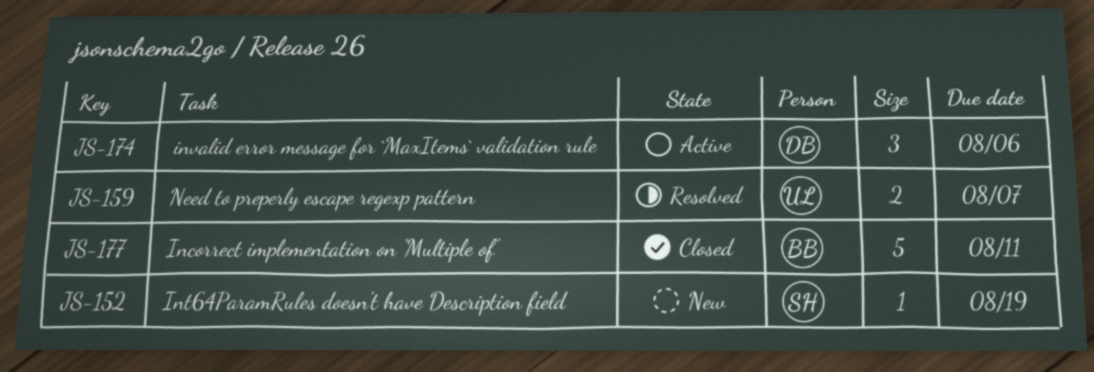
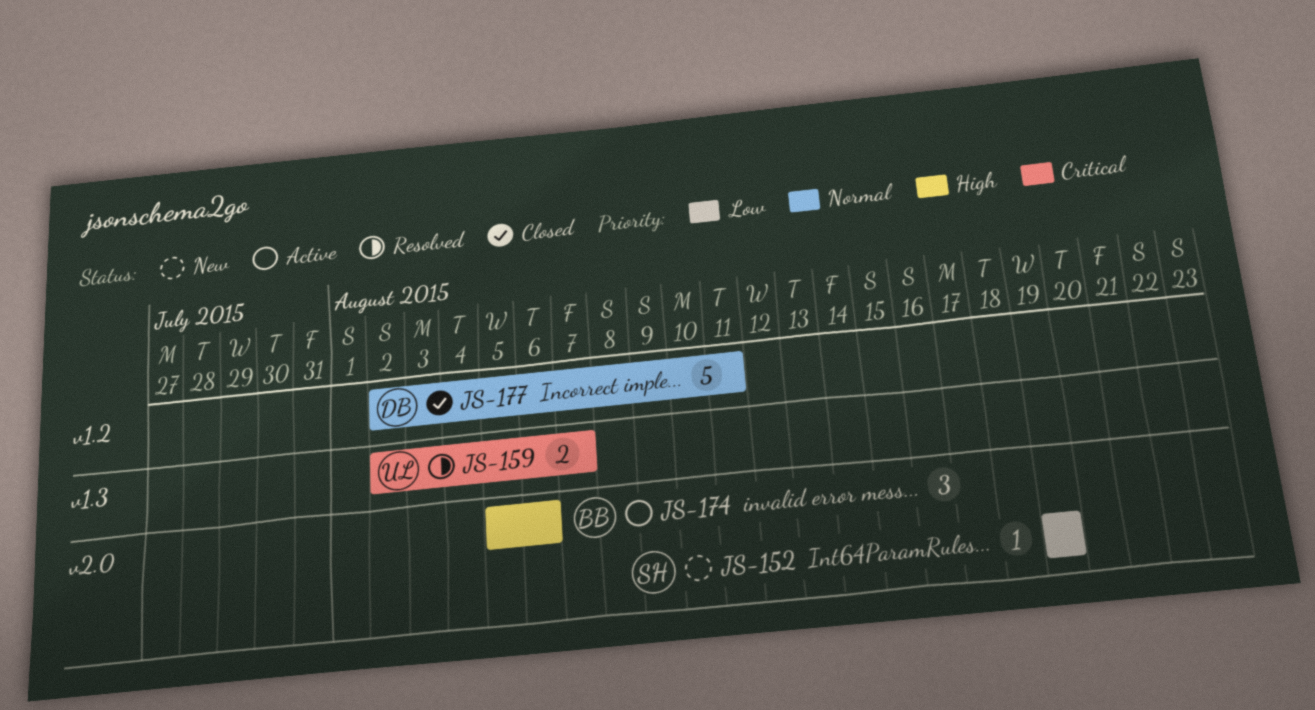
JS-174, owner: DB -> BB
JS-177, owner: BB -> DB

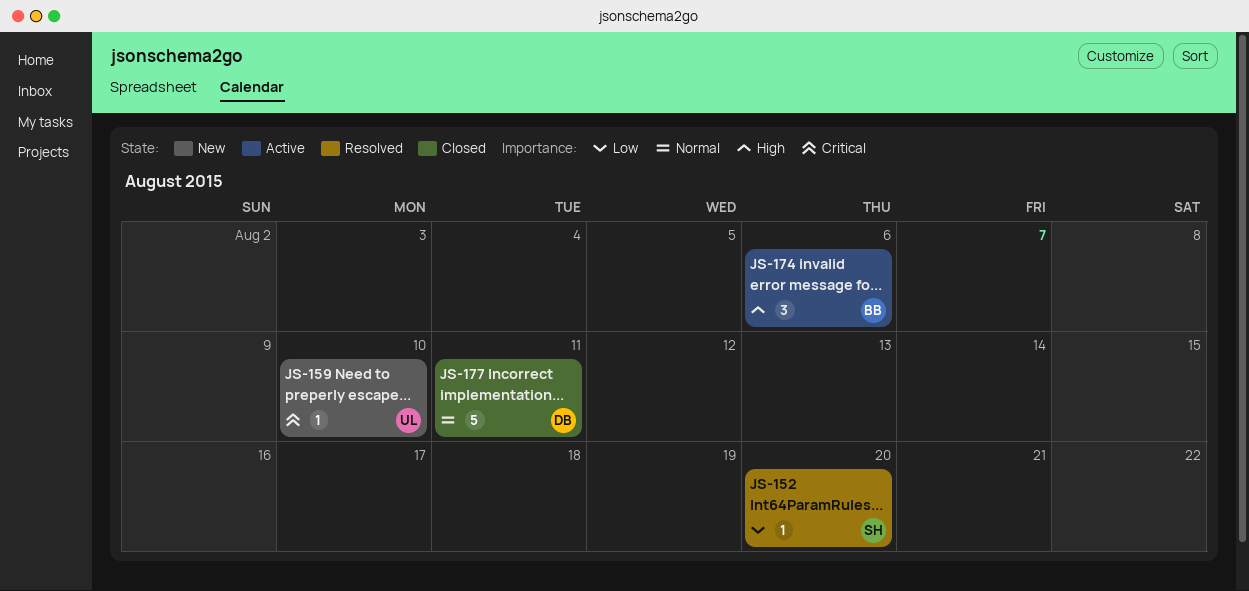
JS-152, status: New -> Resolved
JS-152, due: Aug 19 -> Aug 20
JS-159, status: Resolved -> New
JS-159, estimate: 2 -> 1
JS-159, due: Aug 7 -> Aug 10

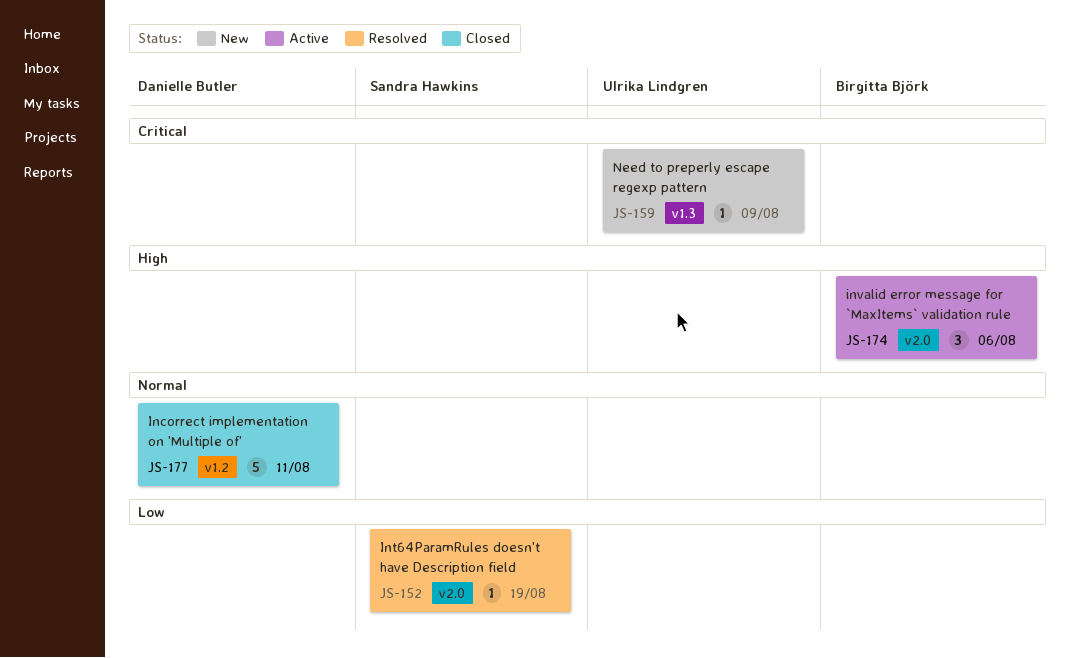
JS-152, due: Aug 20 -> Aug 19
JS-159, due: Aug 10 -> Aug 9

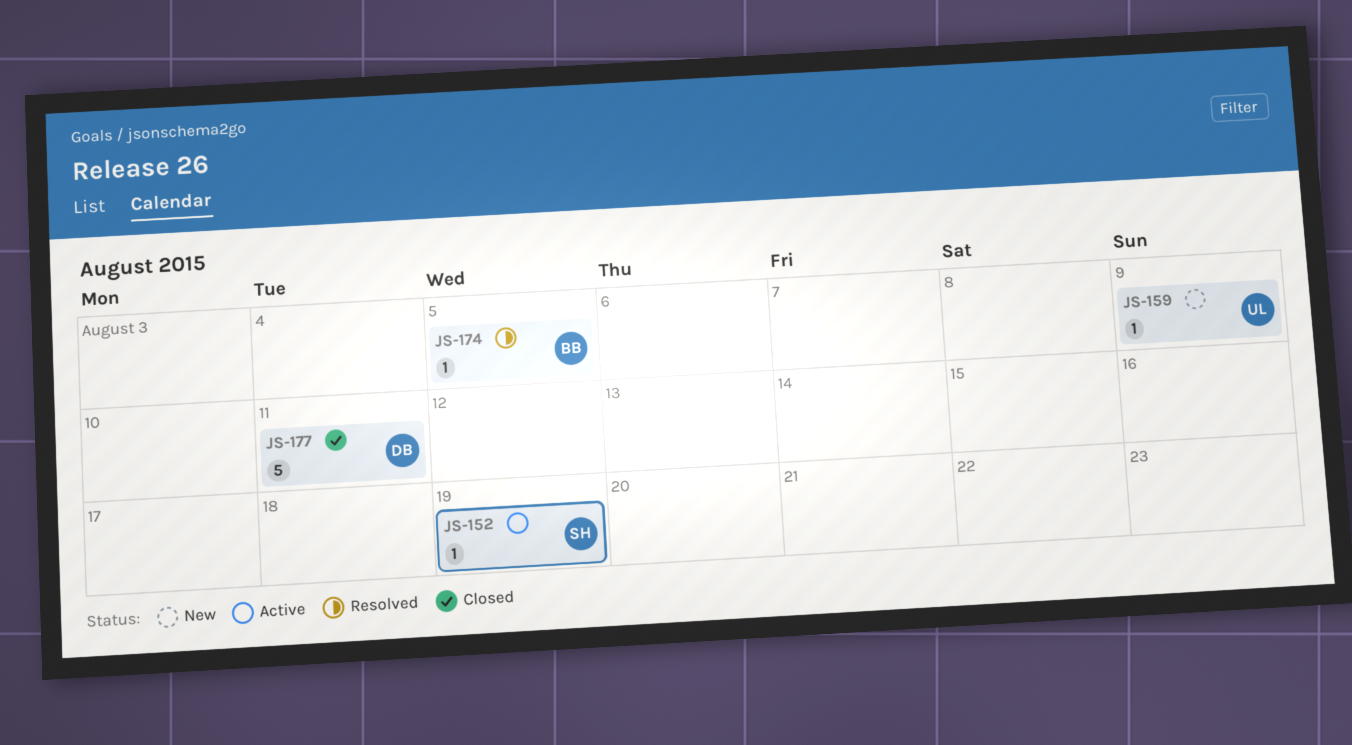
JS-152, status: Resolved -> Active
JS-174, status: Active -> Resolved
JS-174, estimate: 3 -> 1
JS-174, due: Aug 6 -> Aug 5

